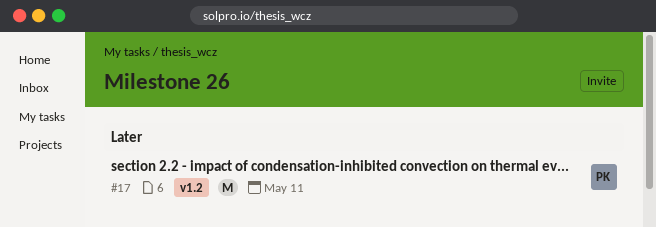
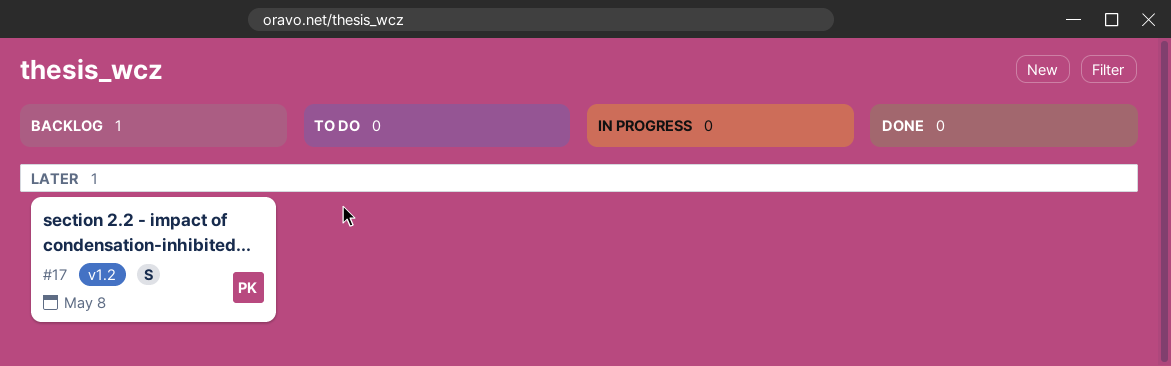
#17, estimate: M -> S
#17, due: May 11 -> May 8

